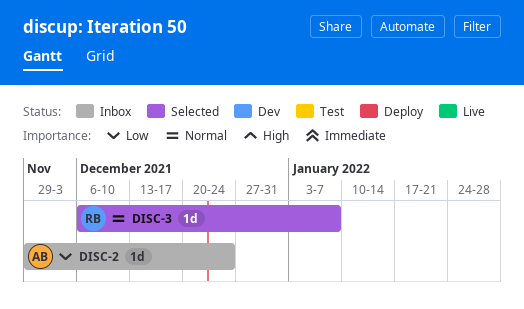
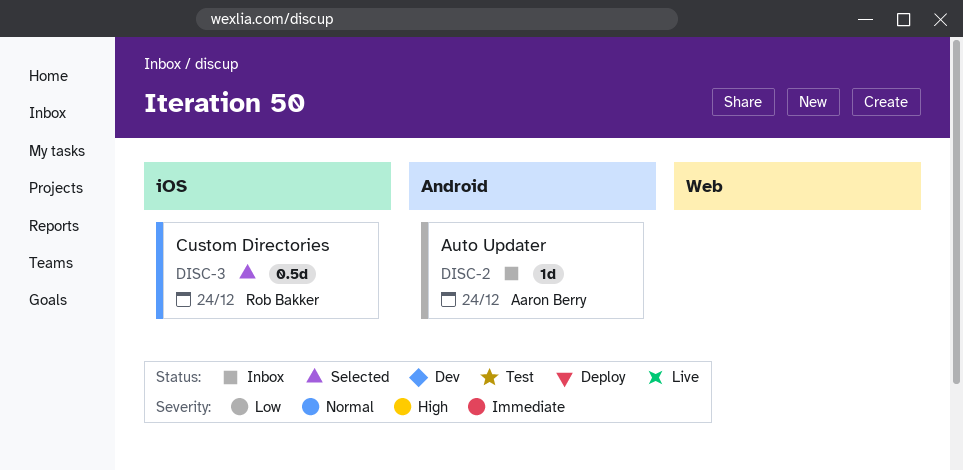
DISC-3, estimate: 1d -> 0.5d
DISC-3, due: Jan 7 -> Dec 24

